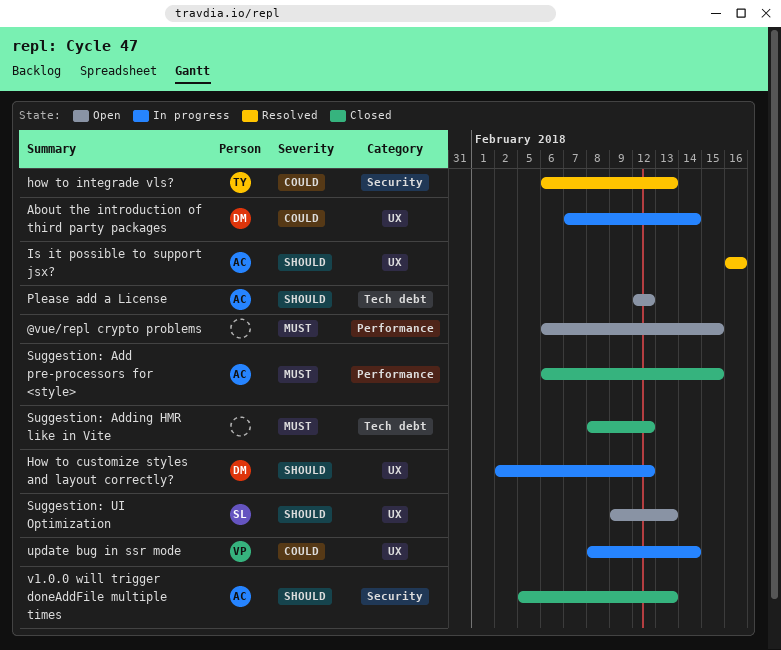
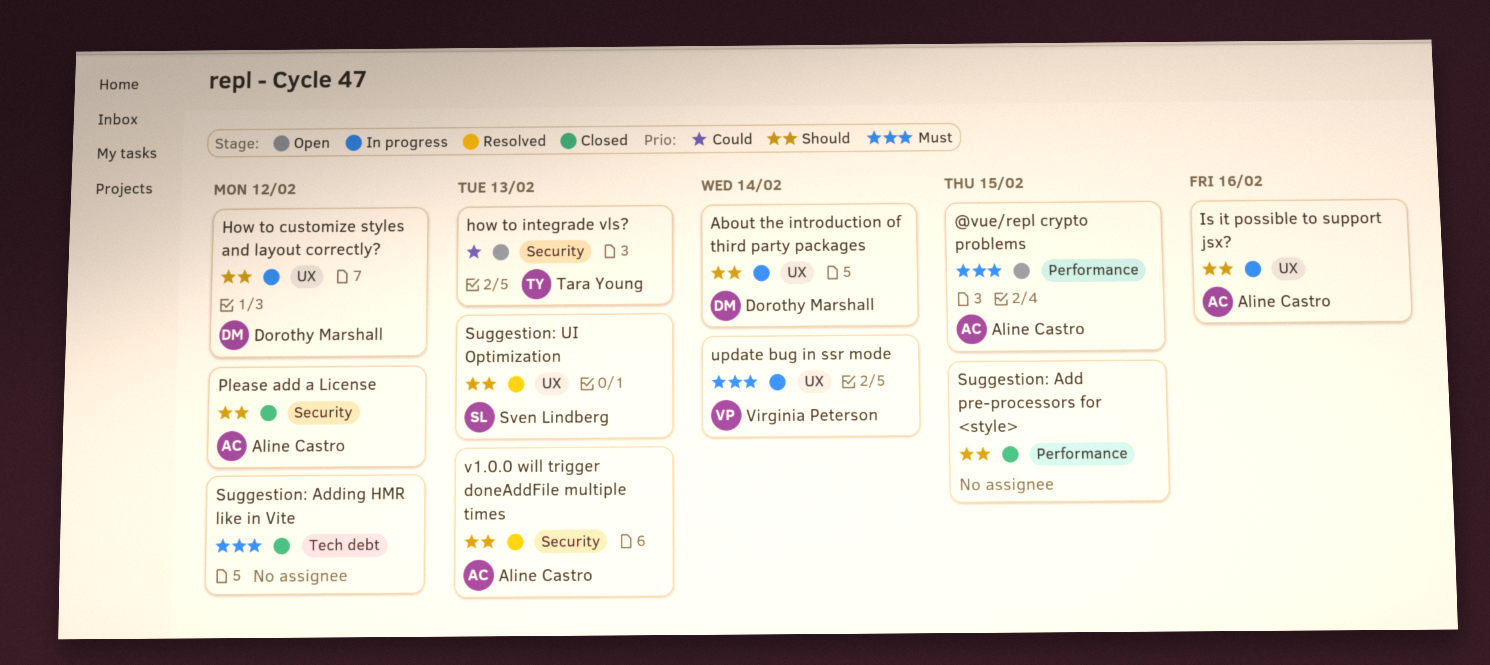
@vue/repl crypto problems, owner: none -> Aline Castro
About the introduction of third party packages, priority: Could -> Should
how to integrade vls?, status: Resolved -> Open
Is it possible to support jsx?, status: Resolved -> In progress
Please add a License, status: Open -> Closed
Please add a License, label: Tech debt -> Security
Suggestion: Add pre-processors for <style>, owner: Aline Castro -> none
Suggestion: Add pre-processors for <style>, priority: Must -> Should
Suggestion: UI Optimization, status: Open -> Resolved
update bug in ssr mode, priority: Could -> Must
v1.0.0 will trigger doneAddFile multiple times, status: Closed -> Resolved

